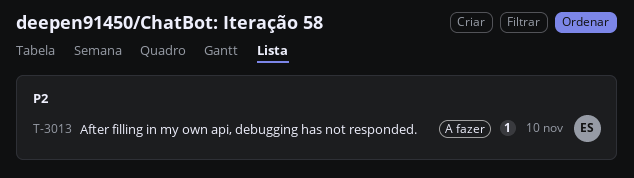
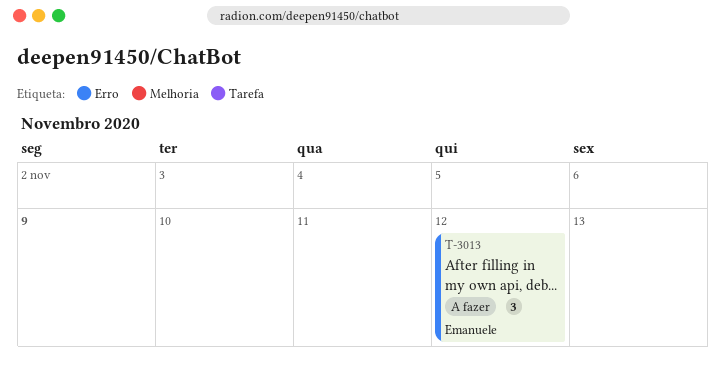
T-3013, estimate: 1 -> 3
T-3013, due: Nov 10 -> Nov 12

